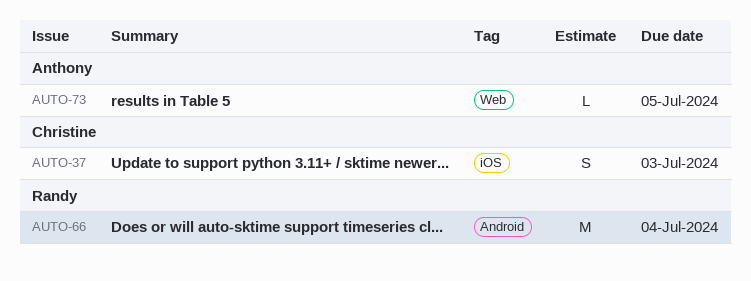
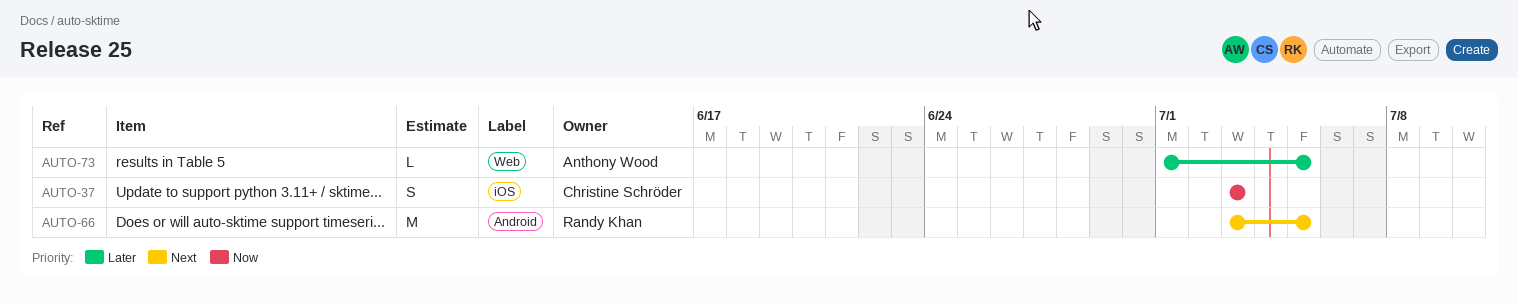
AUTO-66, due: Jul 4 -> Jul 5

